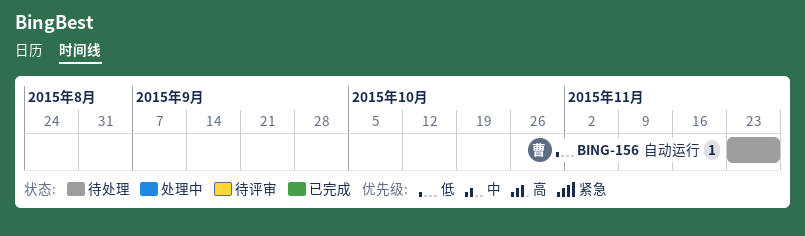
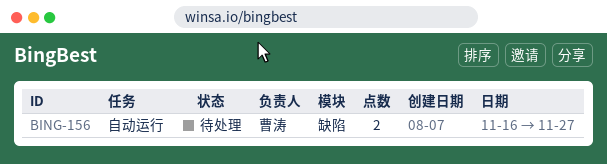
BING-156, estimate: 1 -> 2
BING-156, start: Nov 23 -> Nov 16

